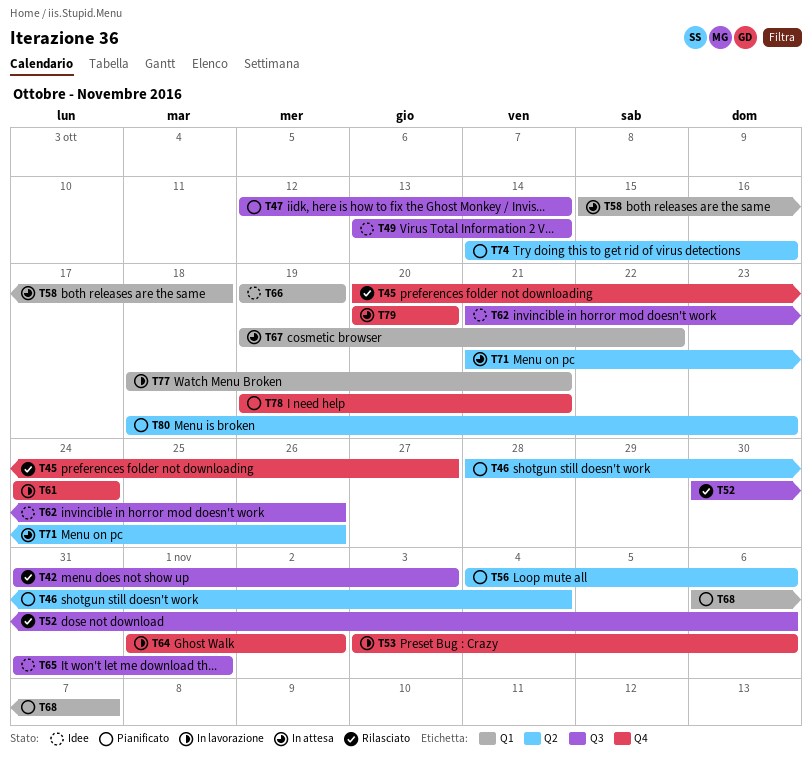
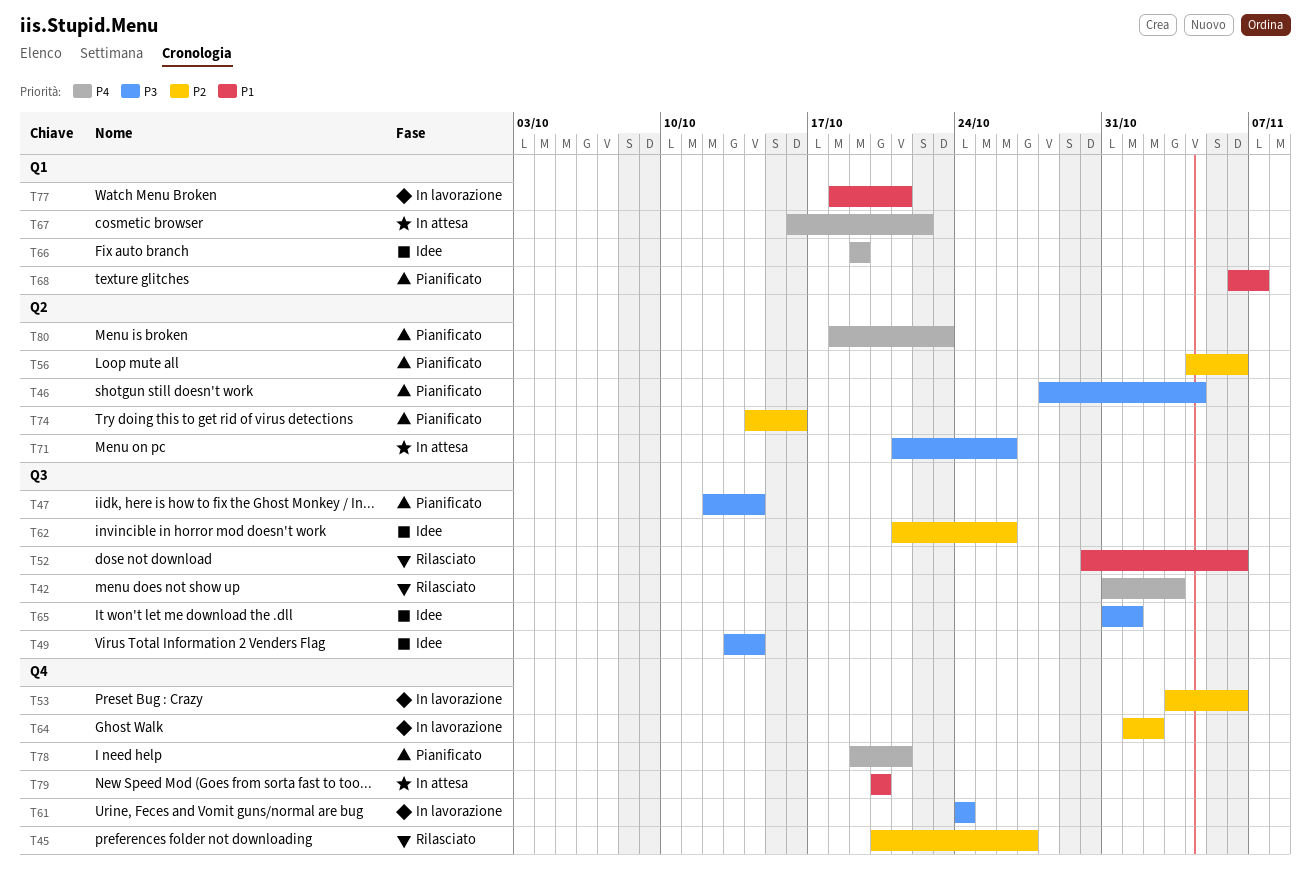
T58: present -> none
T67, start: Oct 19 -> Oct 16

